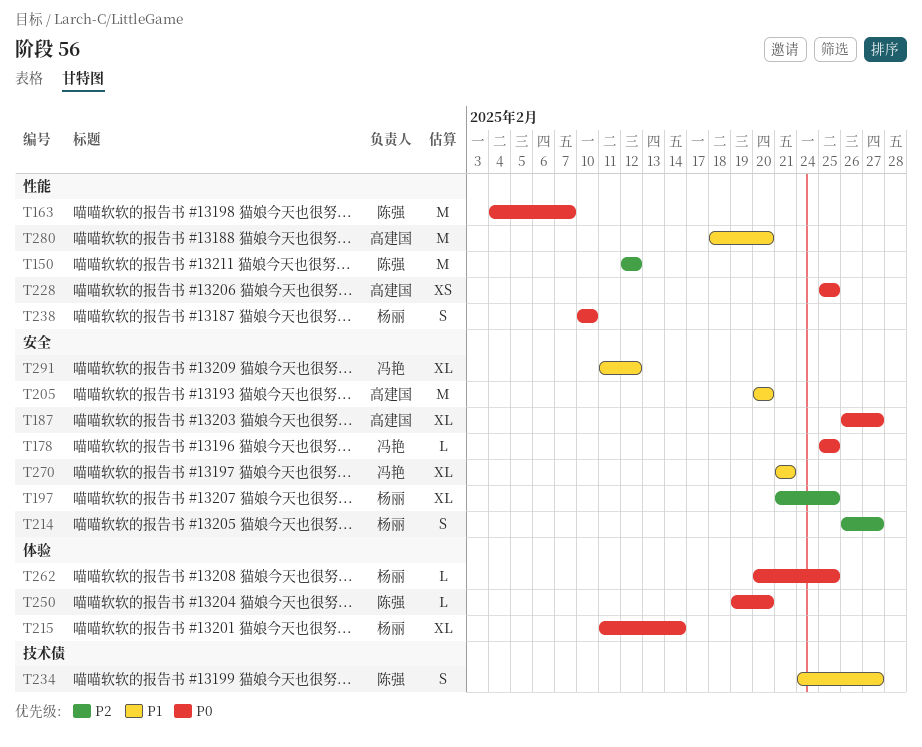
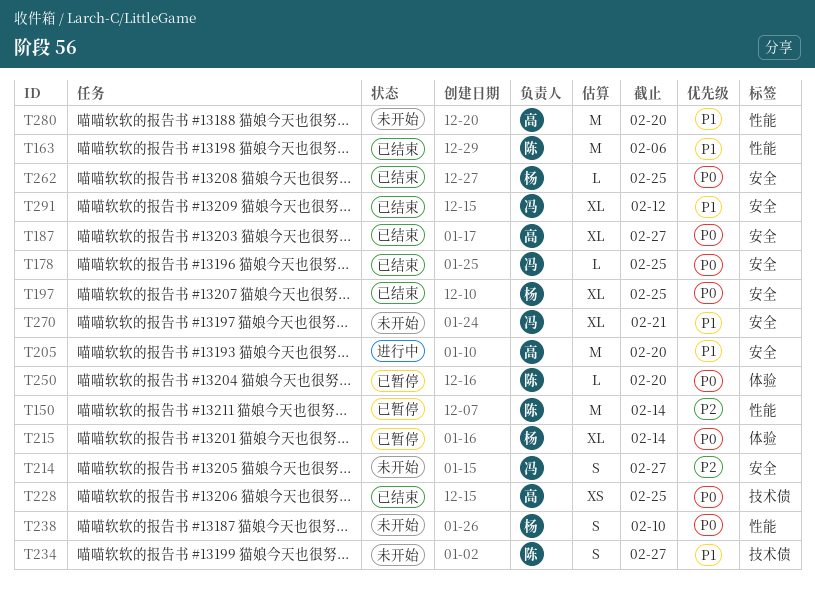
T150, due: Feb 12 -> Feb 14
T163, priority: P0 -> P1
T163, due: Feb 7 -> Feb 6
T197, priority: P2 -> P0
T214, owner: 杨丽 -> 冯艳
T228, label: 性能 -> 技术债
T262, label: 体验 -> 安全

